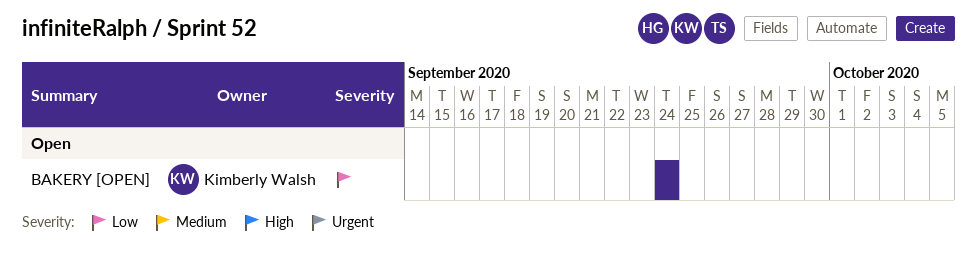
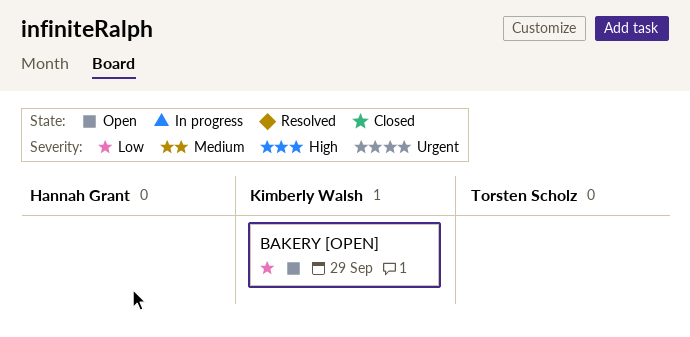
BAKERY [OPEN], due: Sep 24 -> Sep 29

